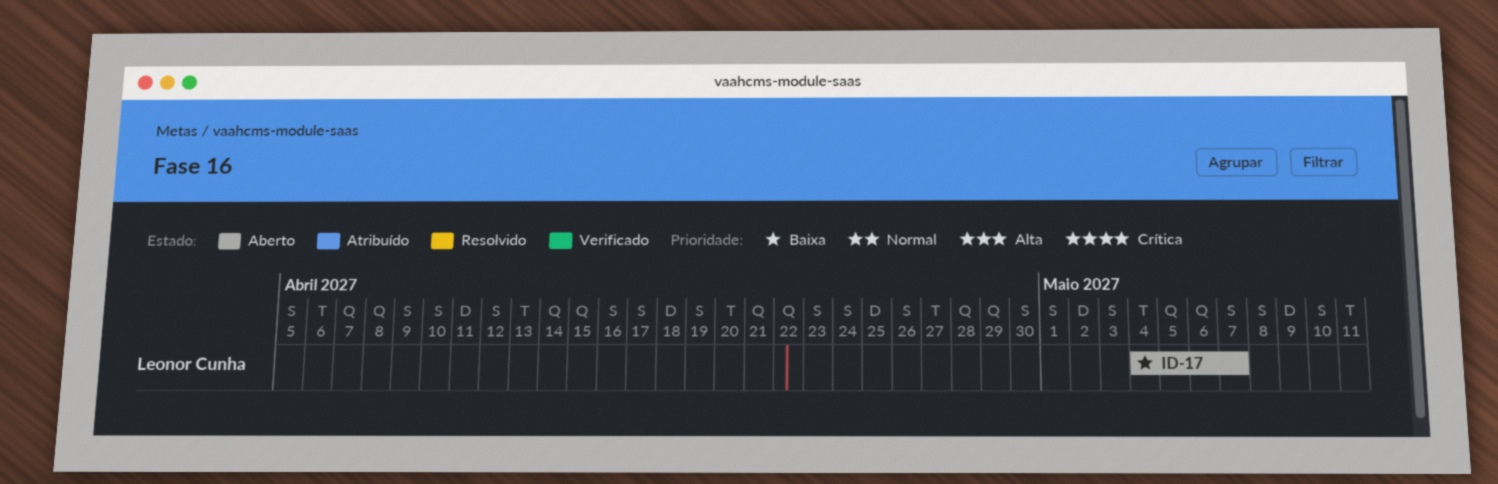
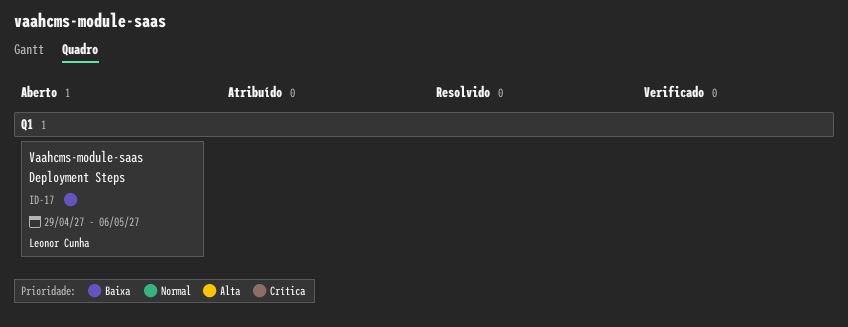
ID-17, start: May 4 -> Apr 29
ID-17, due: May 7 -> May 6

